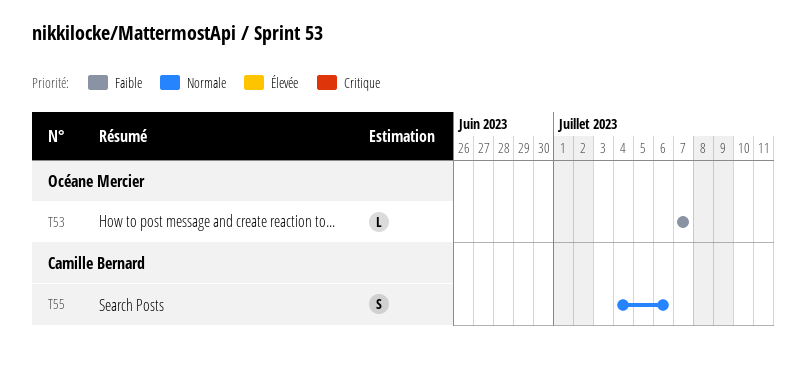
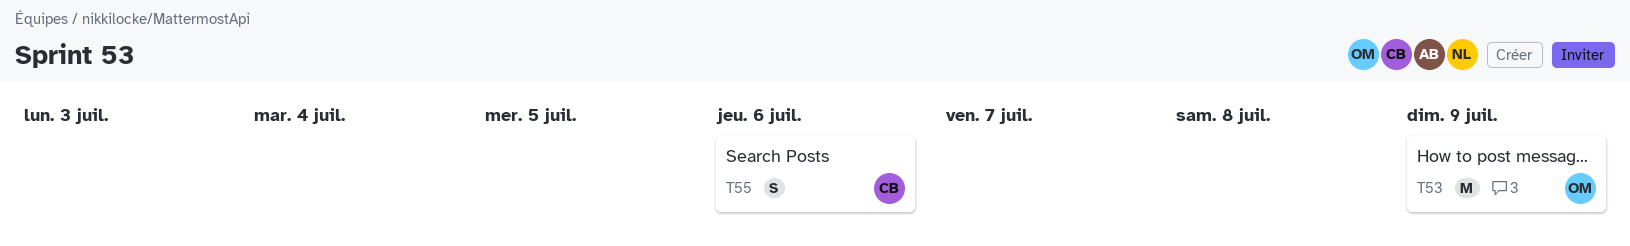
T53, estimate: L -> M
T53, due: Jul 7 -> Jul 9

